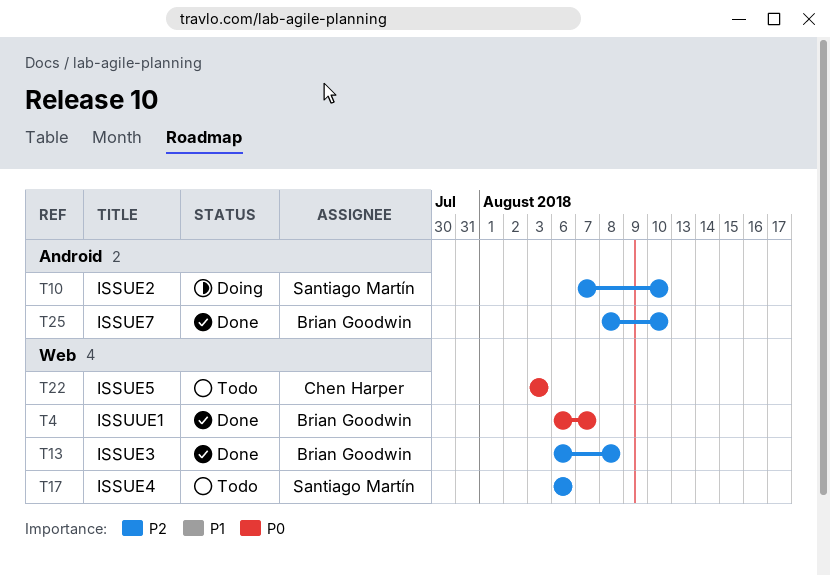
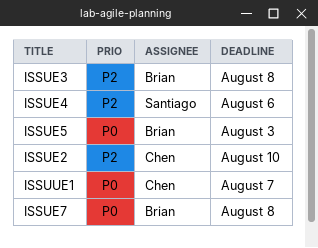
ISSUE2, owner: Santiago Martín -> Chen Harper
ISSUE5, owner: Chen Harper -> Brian Goodwin
ISSUE7, priority: P2 -> P0
ISSUE7, due: Aug 10 -> Aug 8
ISSUUE1, owner: Brian Goodwin -> Chen Harper

